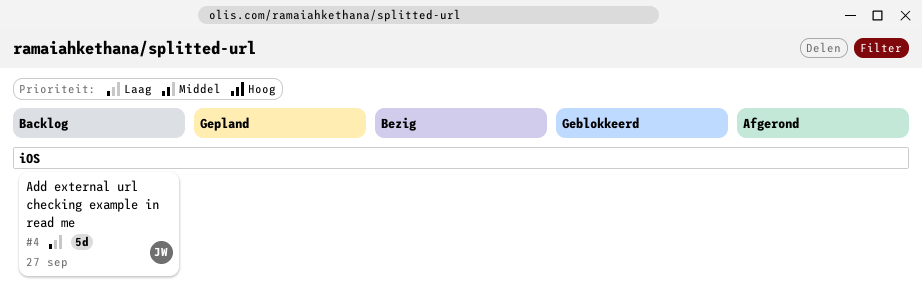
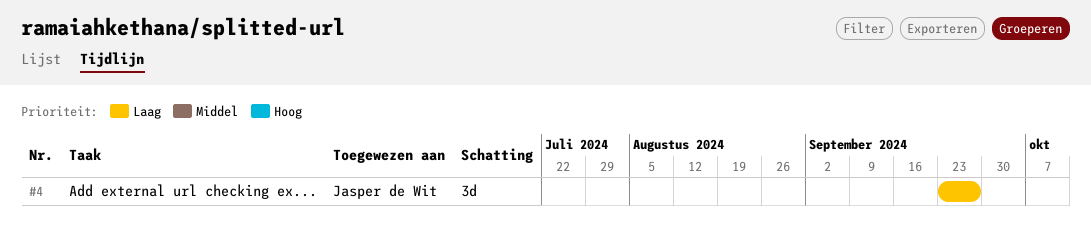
#4, estimate: 5d -> 3d

